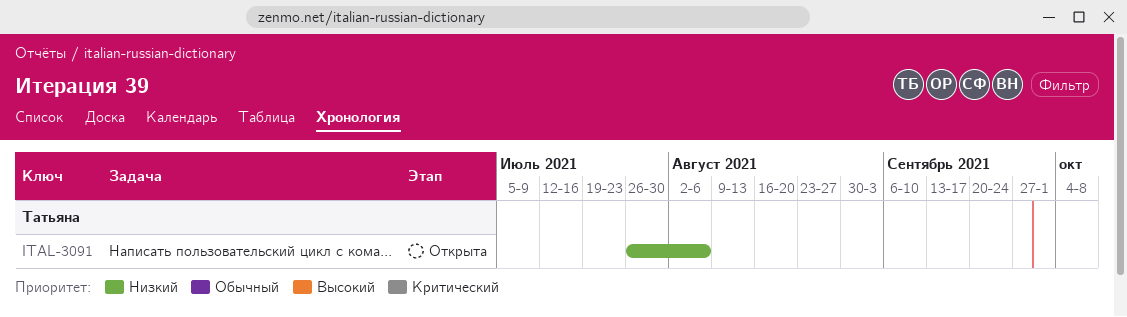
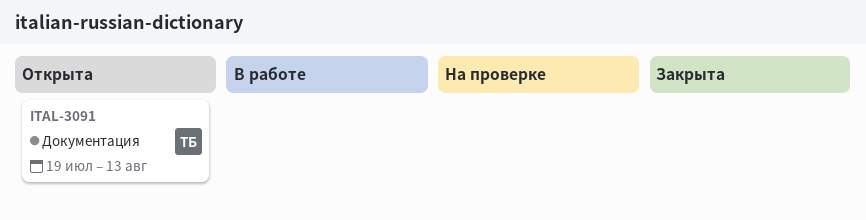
ITAL-3091, start: Jul 26 -> Jul 19
ITAL-3091, due: Aug 6 -> Aug 13

